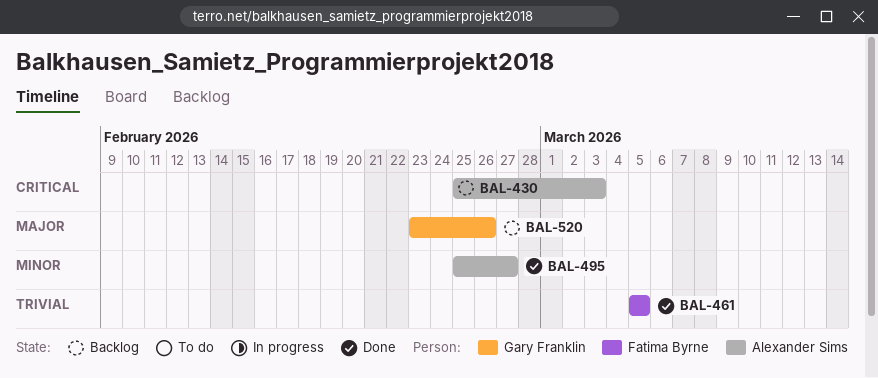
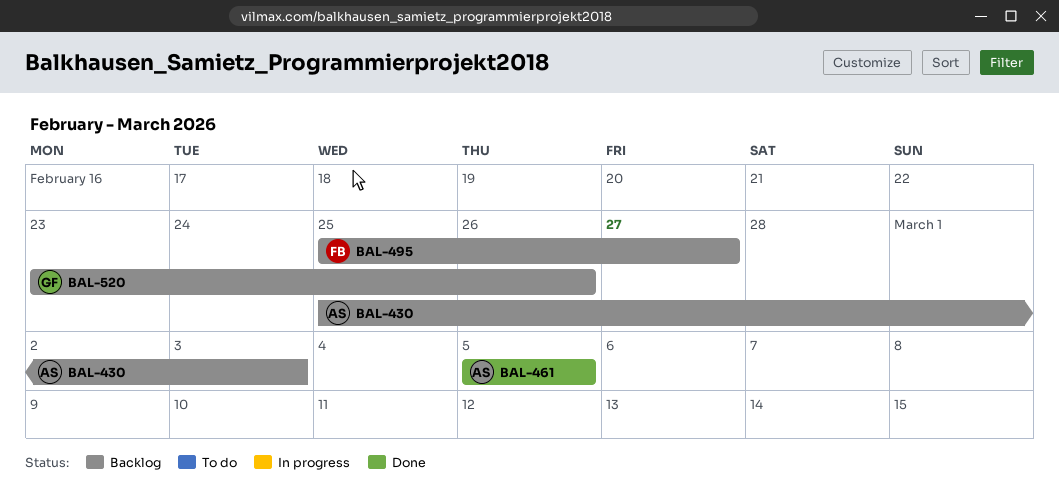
BAL-461, owner: Fatima Byrne -> Alexander Sims
BAL-495, status: Done -> Backlog
BAL-495, owner: Alexander Sims -> Fatima Byrne

